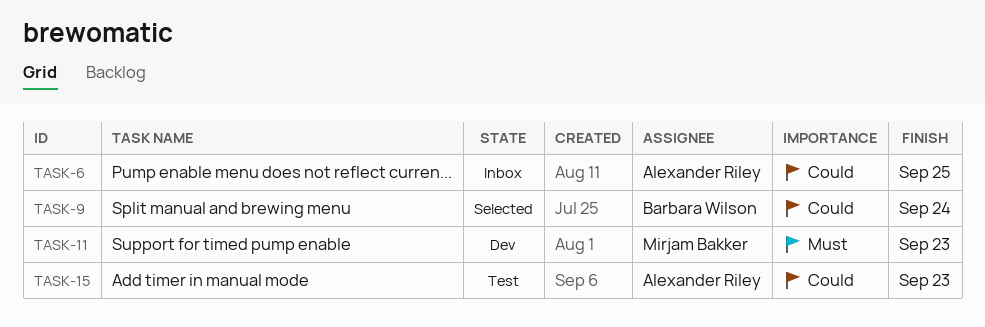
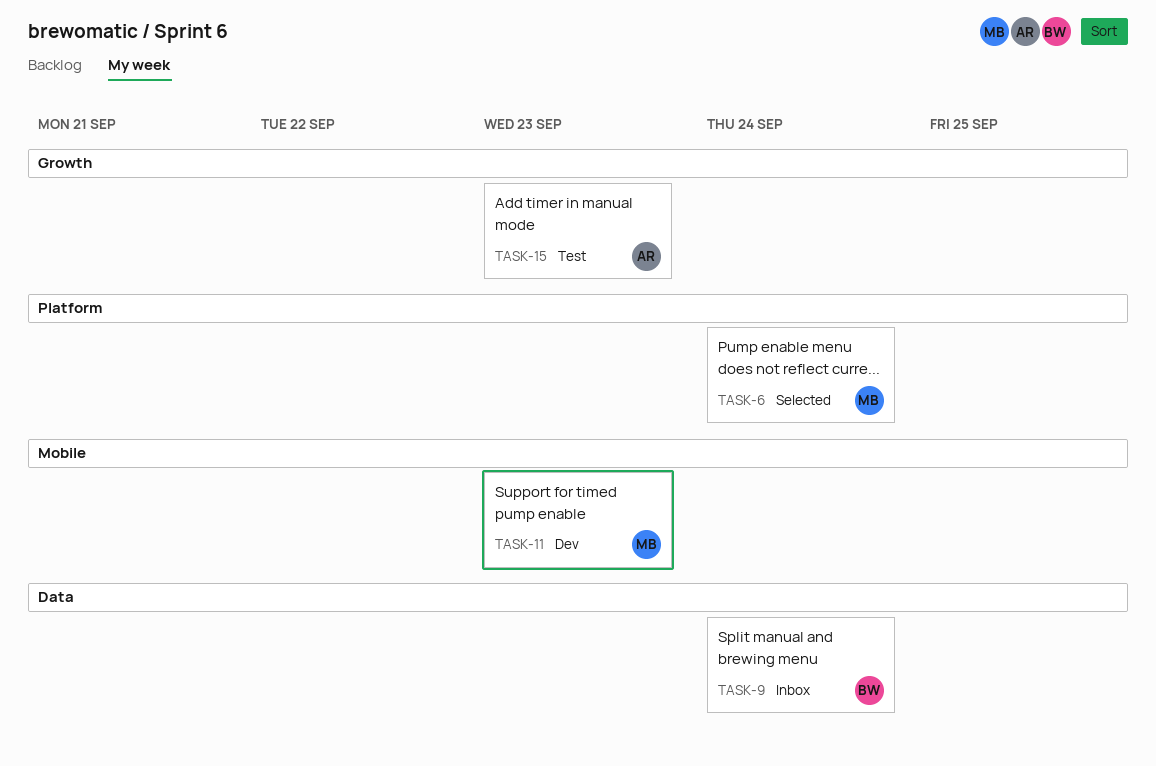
TASK-6, status: Inbox -> Selected
TASK-6, owner: Alexander Riley -> Mirjam Bakker
TASK-6, due: Sep 25 -> Sep 24
TASK-9, status: Selected -> Inbox

